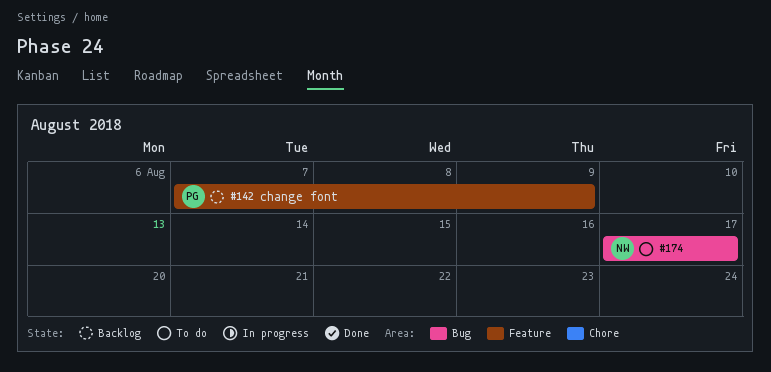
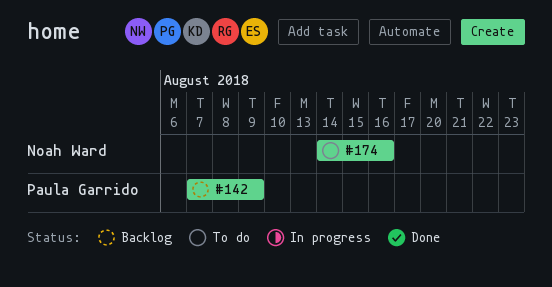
#174, start: Aug 17 -> Aug 14
#174, due: Aug 17 -> Aug 16

